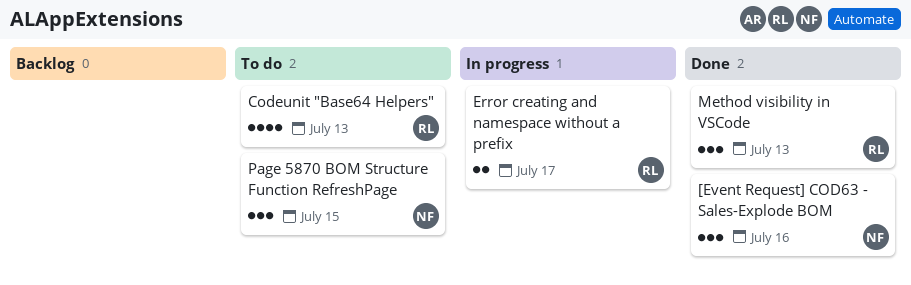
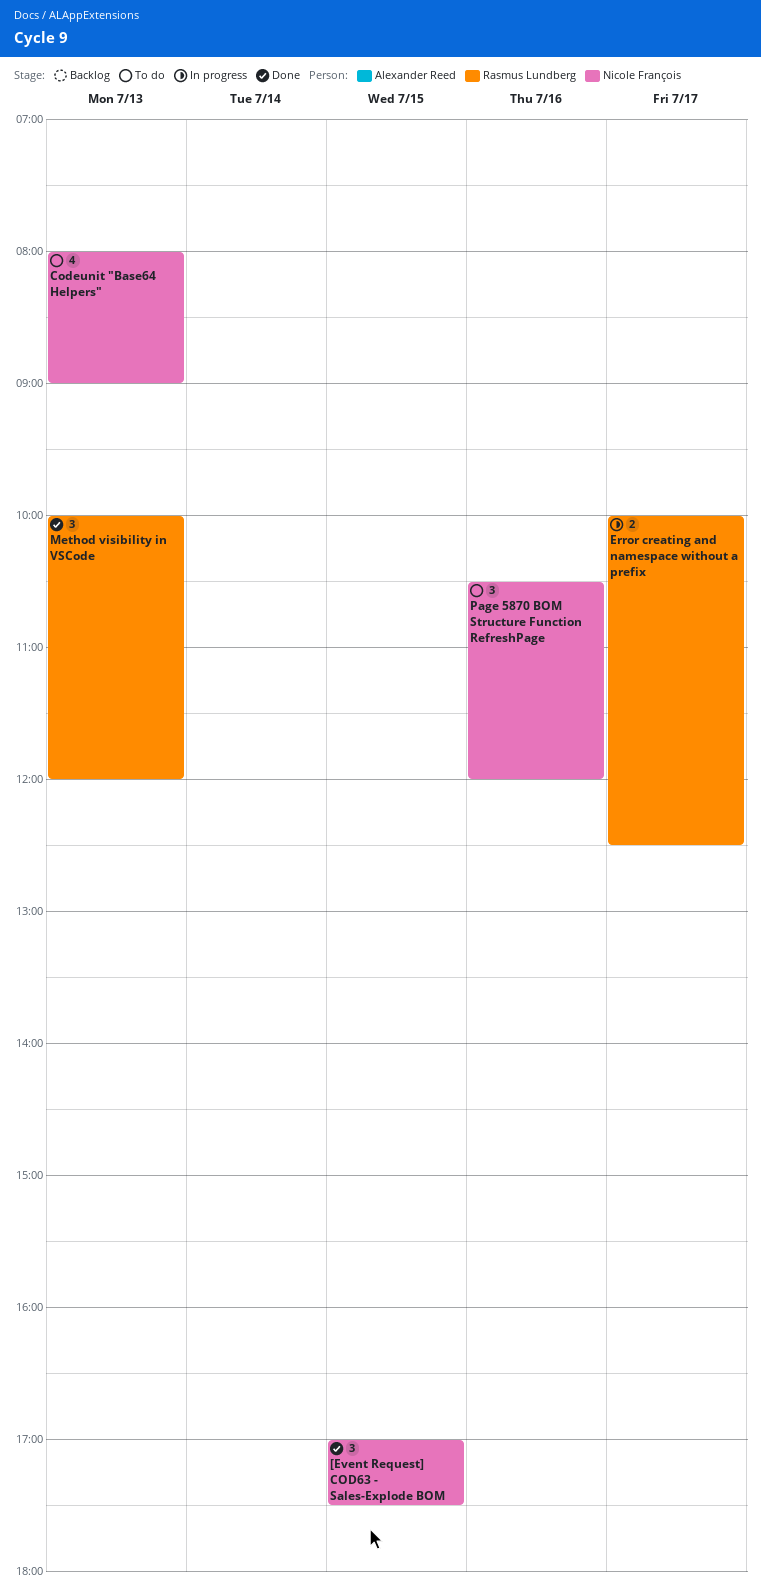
[Event Request] COD63 - Sales-Explode BOM, day: Jul 16 -> Jul 15
Codeunit "Base64 Helpers", owner: Rasmus Lundberg -> Nicole François
Page 5870 BOM Structure Function RefreshPage, day: Jul 15 -> Jul 16

